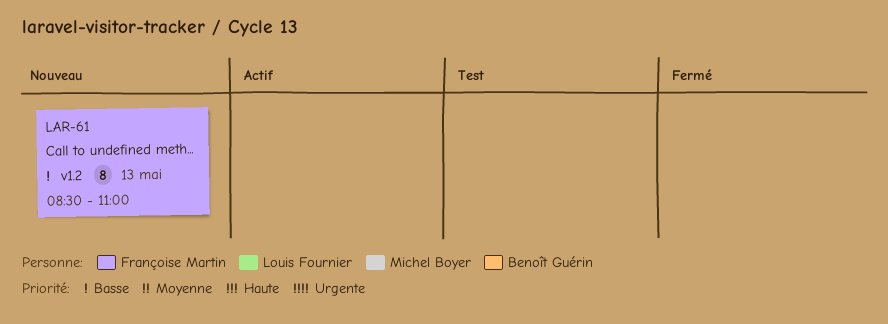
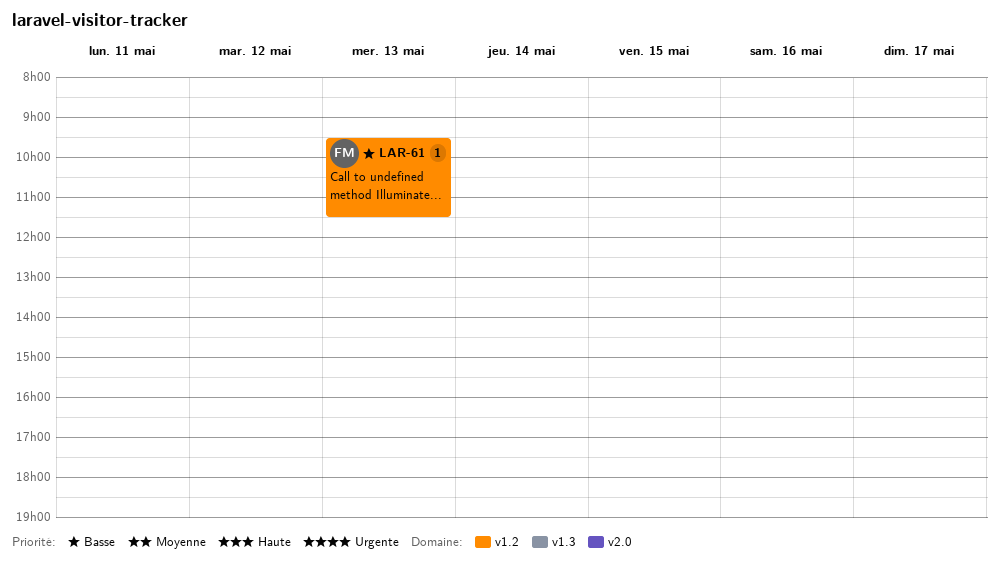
LAR-61, estimate: 8 -> 1
LAR-61, begins: 08:30 -> 09:30
LAR-61, ends: 11:00 -> 11:30

